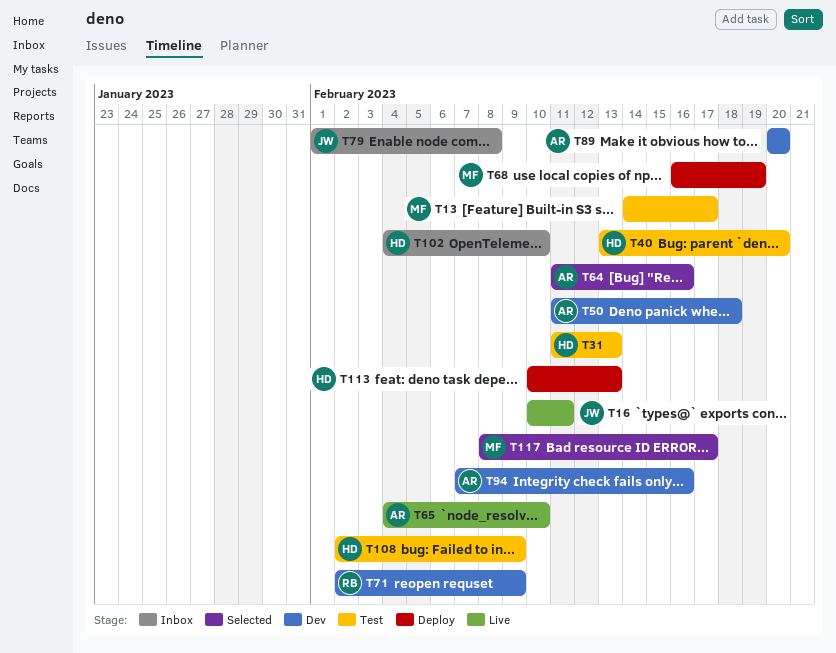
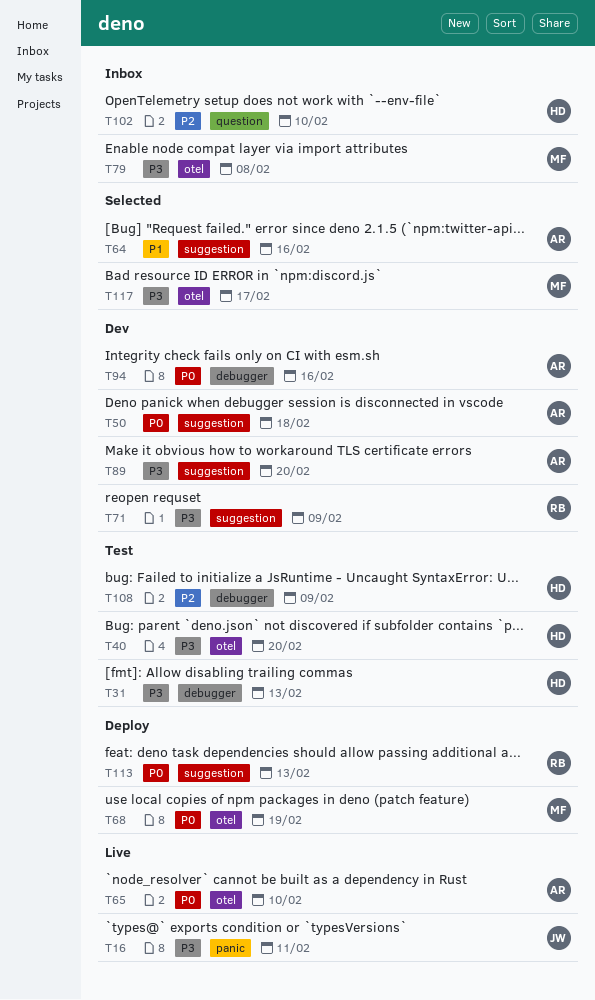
T13: present -> none
T79, owner: JW -> MF
T113, owner: HD -> RB

